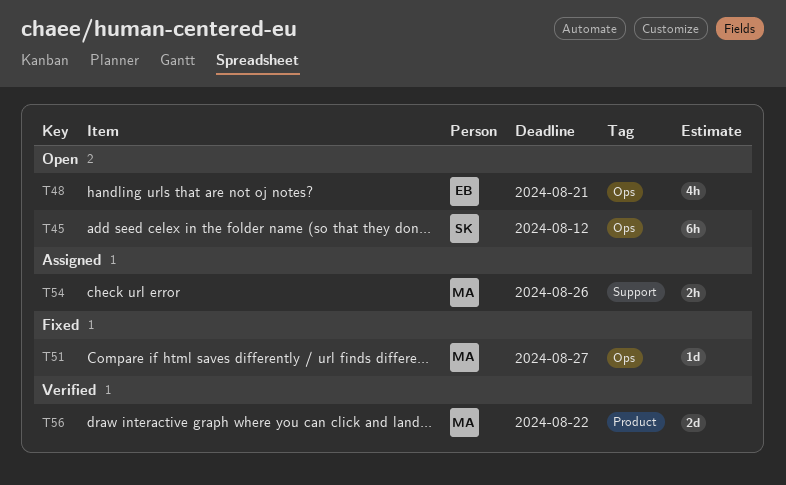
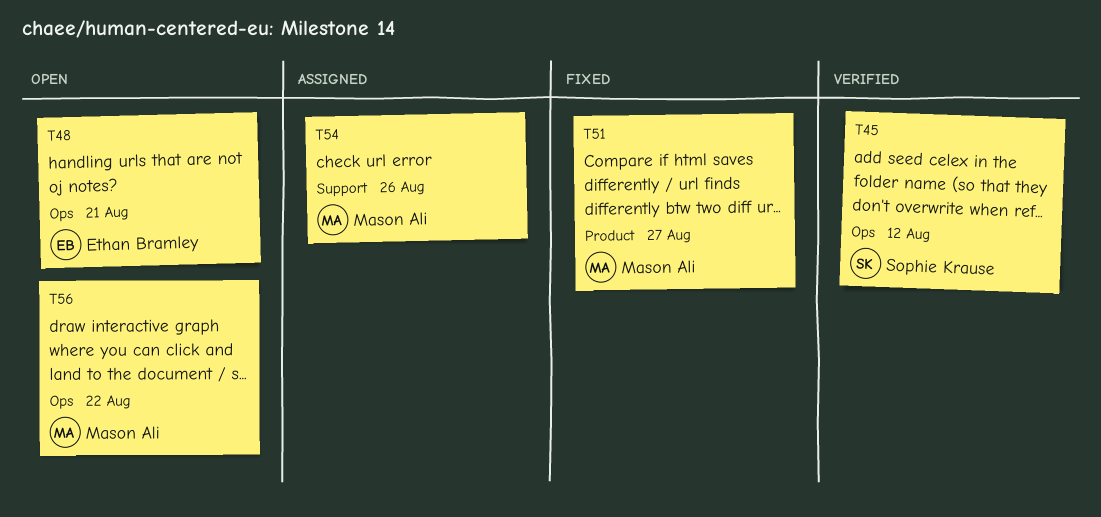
T45, status: Open -> Verified
T51, label: Ops -> Product
T56, status: Verified -> Open
T56, label: Product -> Ops

